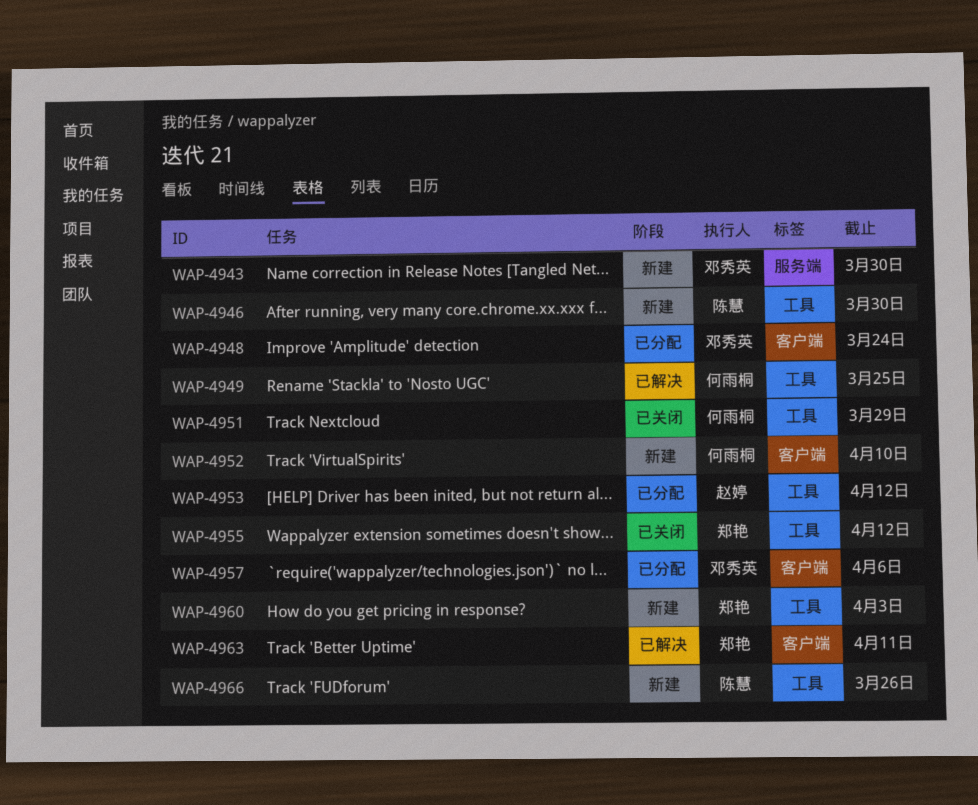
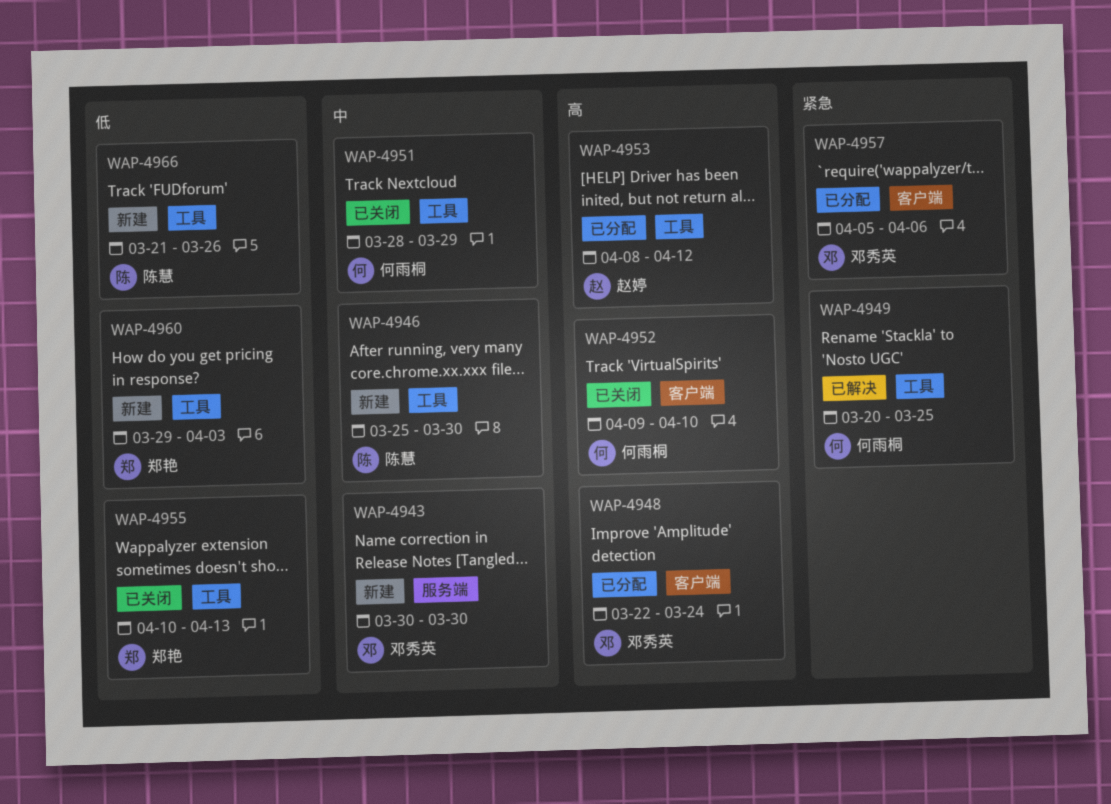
WAP-4952, status: 新建 -> 已关闭
WAP-4955, due: Apr 12 -> Apr 13
WAP-4963: present -> none

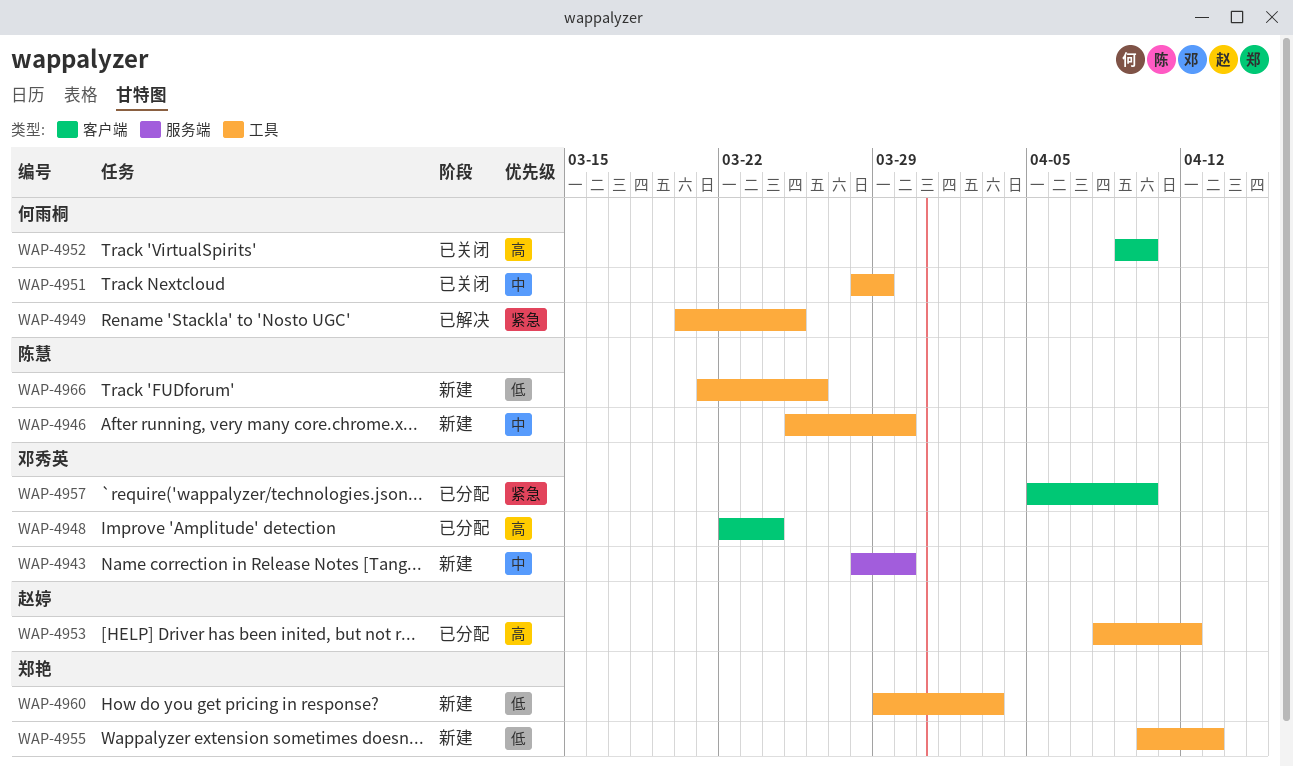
WAP-4943, start: Mar 30 -> Mar 28
WAP-4955, status: 已关闭 -> 新建
WAP-4957, due: Apr 6 -> Apr 10

